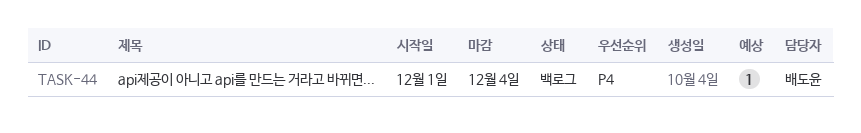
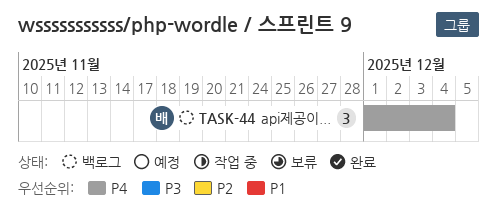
TASK-44, estimate: 1 -> 3

